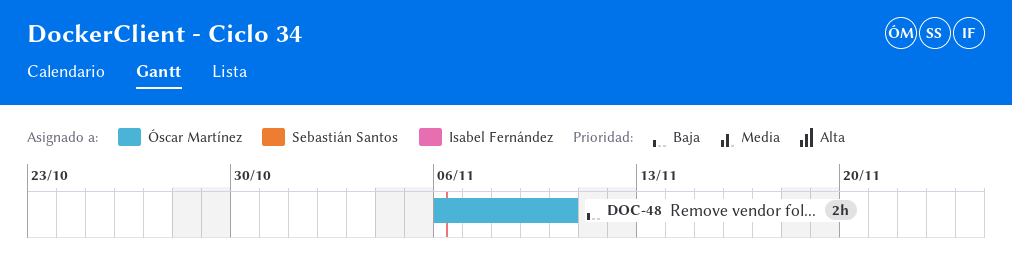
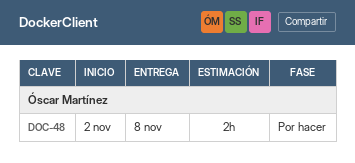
DOC-48, start: Nov 6 -> Nov 2
DOC-48, due: Nov 10 -> Nov 8

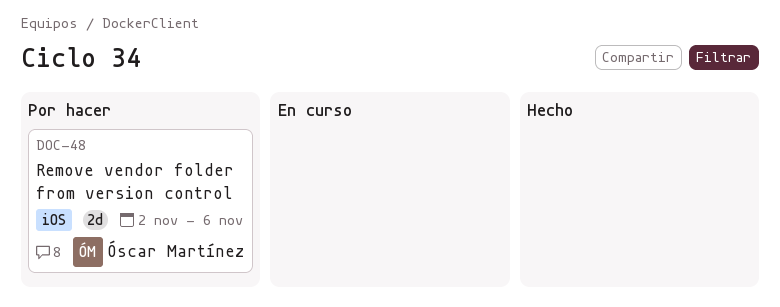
DOC-48, estimate: 2h -> 2d
DOC-48, due: Nov 8 -> Nov 6

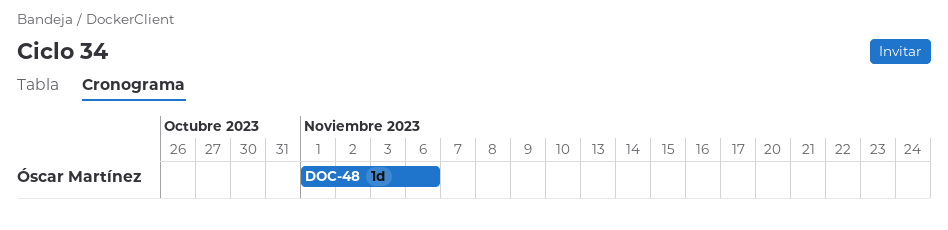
DOC-48, estimate: 2d -> 1d
DOC-48, start: Nov 2 -> Nov 1

